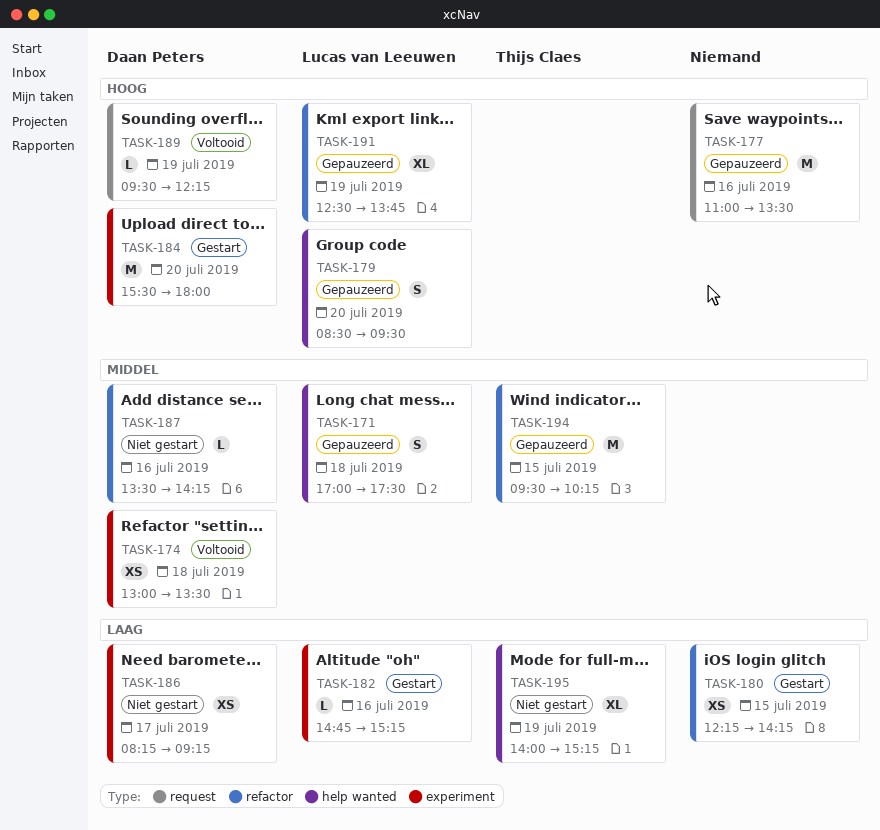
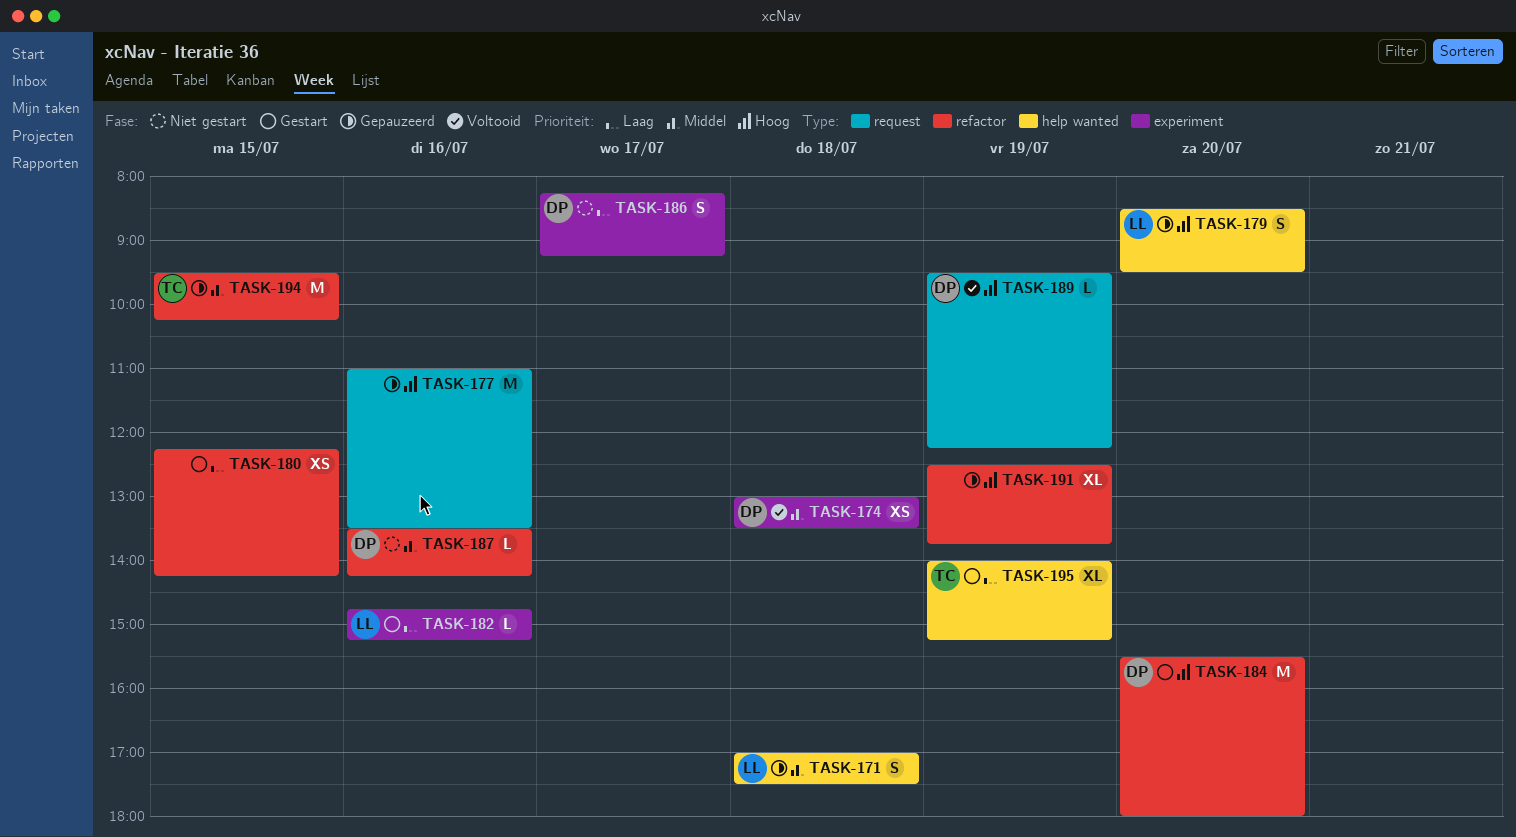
TASK-184, label: experiment -> refactor
TASK-186, estimate: XS -> S
TASK-191, owner: Lucas van Leeuwen -> none
TASK-195, status: Niet gestart -> Gestart

